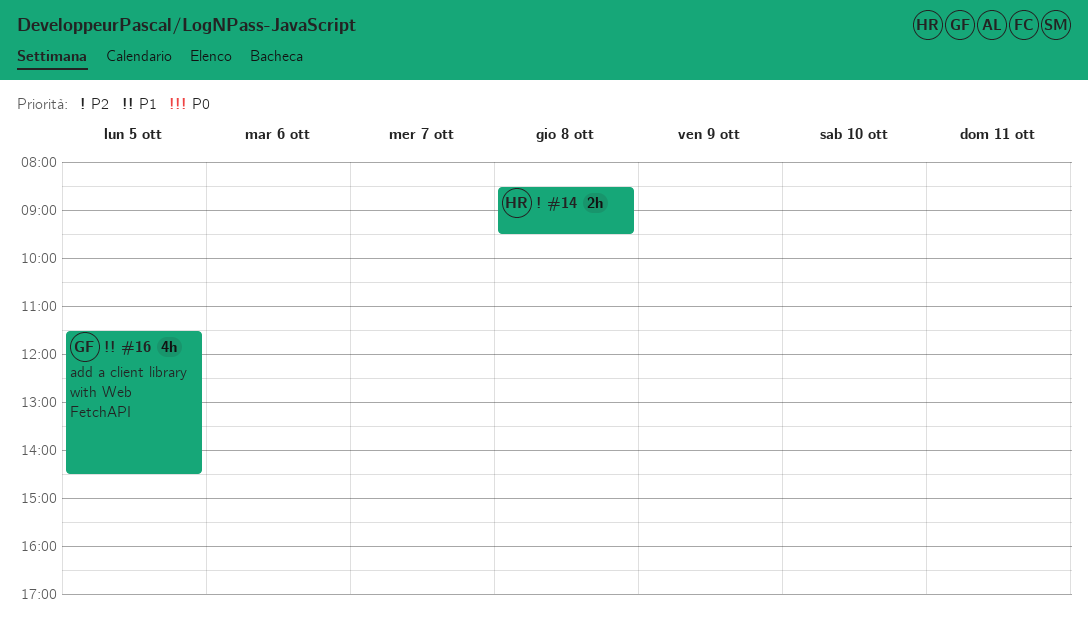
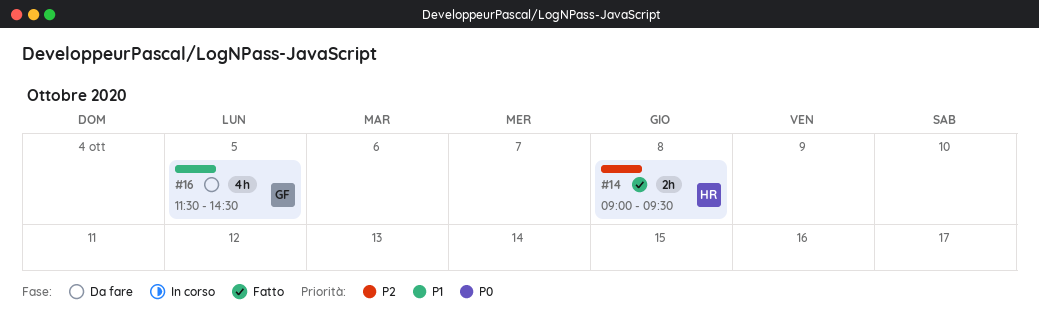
#14, begins: 08:30 -> 09:00

